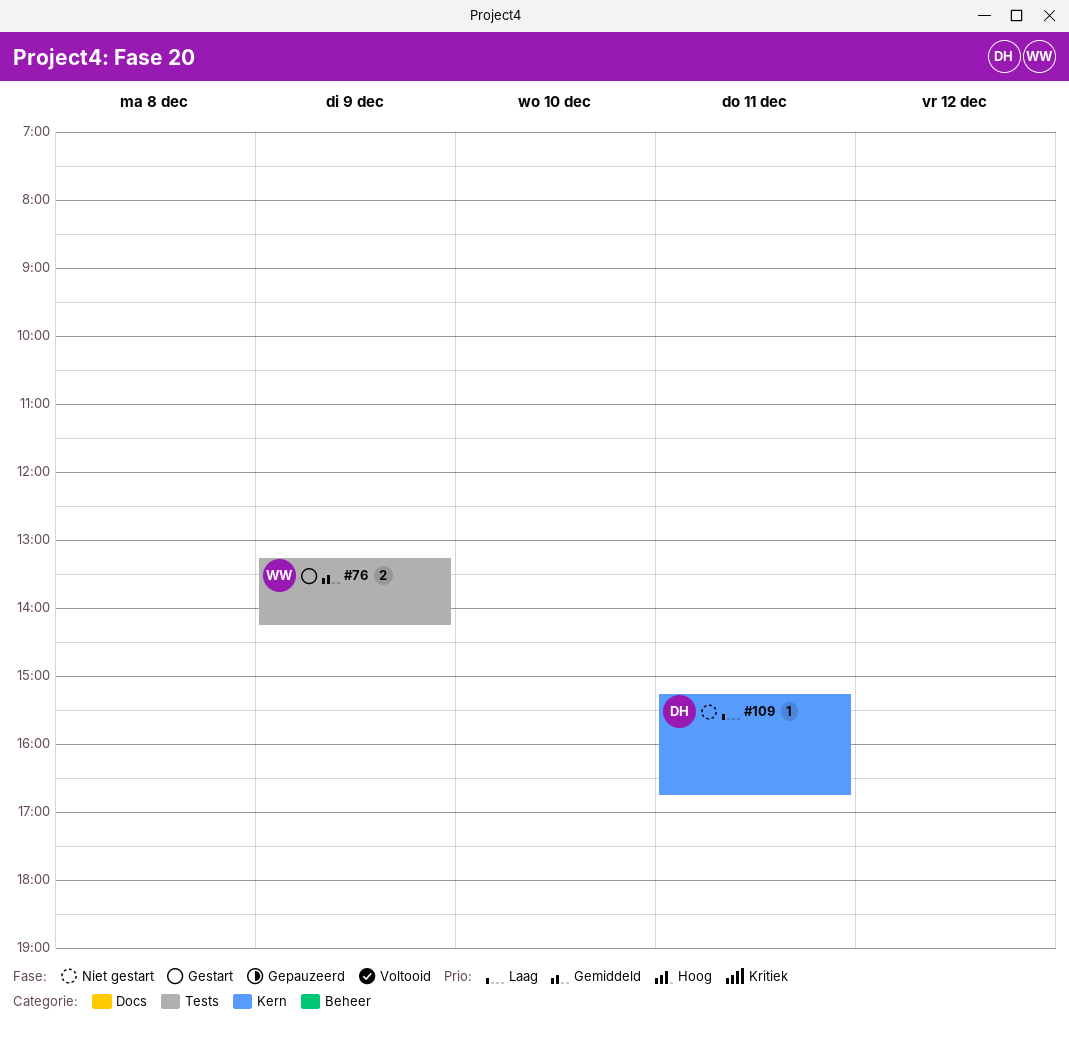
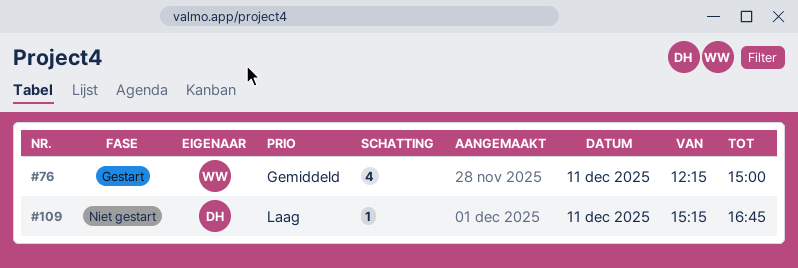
#76, estimate: 2 -> 4
#76, day: Dec 9 -> Dec 11
#76, begins: 13:15 -> 12:15
#76, ends: 14:15 -> 15:00

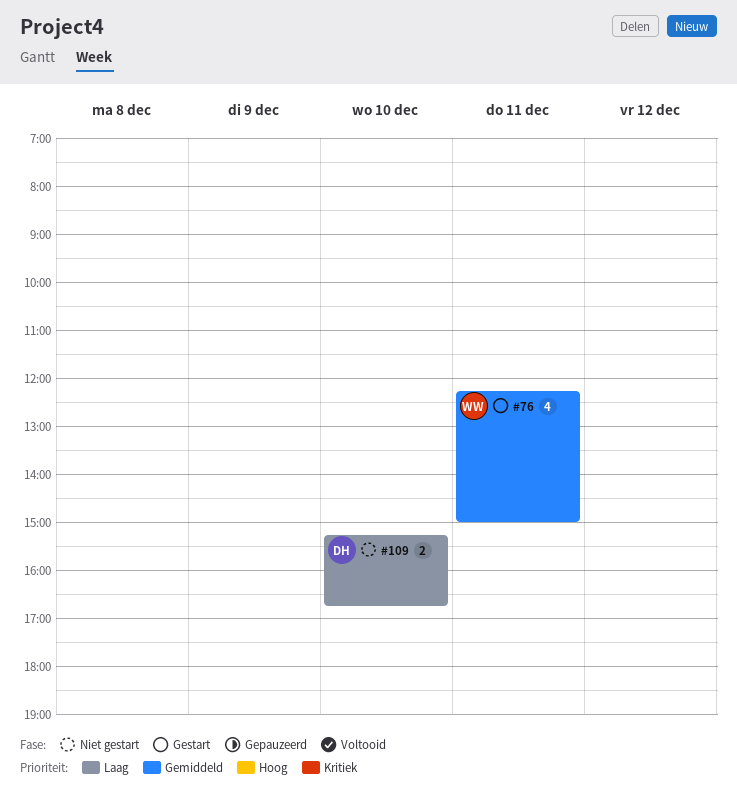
#109, estimate: 1 -> 2
#109, day: Dec 11 -> Dec 10

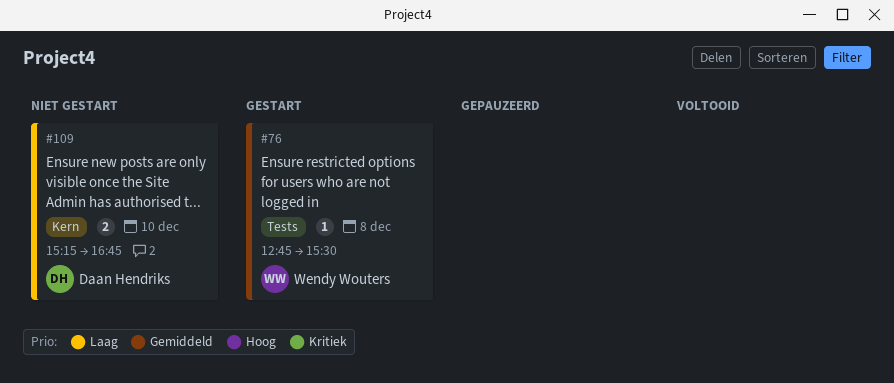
#76, estimate: 4 -> 1
#76, day: Dec 11 -> Dec 8
#76, begins: 12:15 -> 12:45
#76, ends: 15:00 -> 15:30

